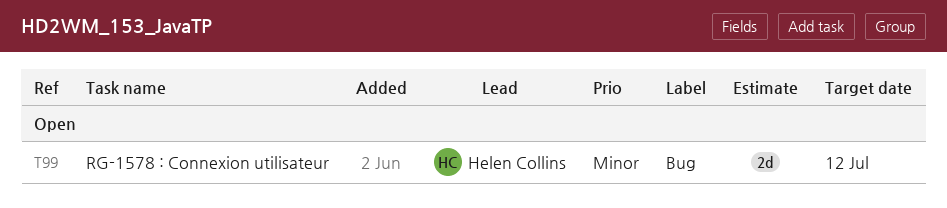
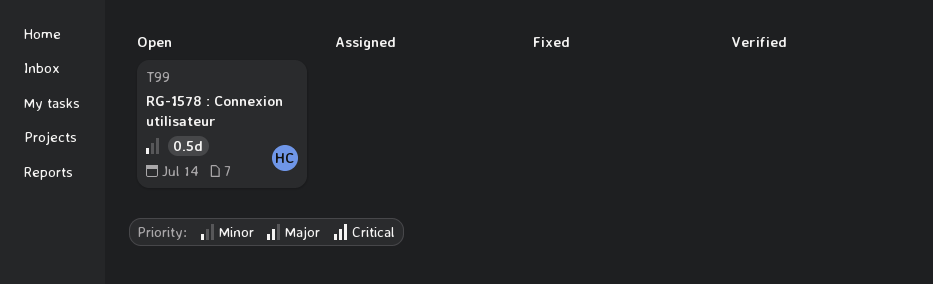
T99, estimate: 2d -> 0.5d
T99, due: Jul 12 -> Jul 14

